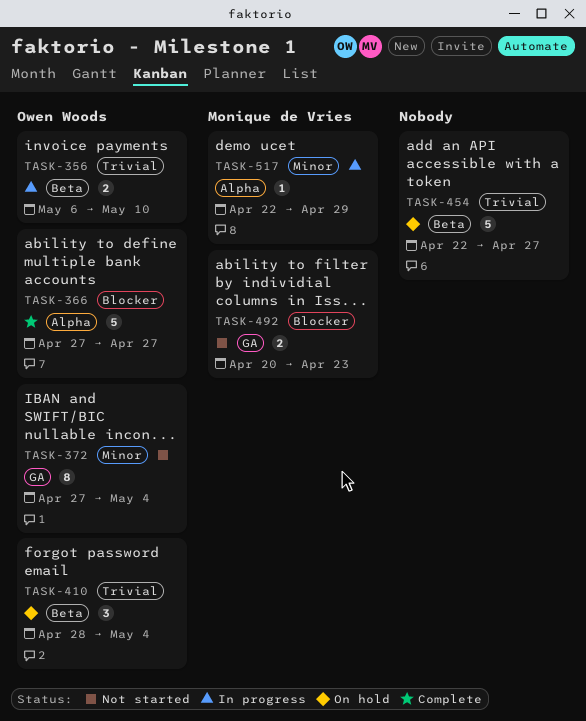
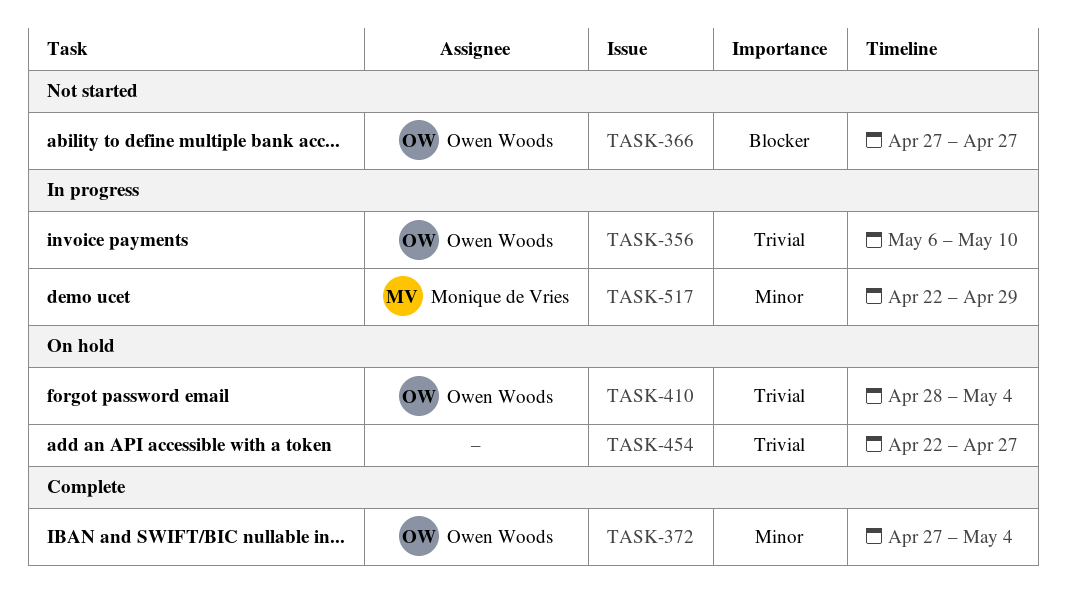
TASK-366, status: Complete -> Not started
TASK-372, status: Not started -> Complete
TASK-492: present -> none

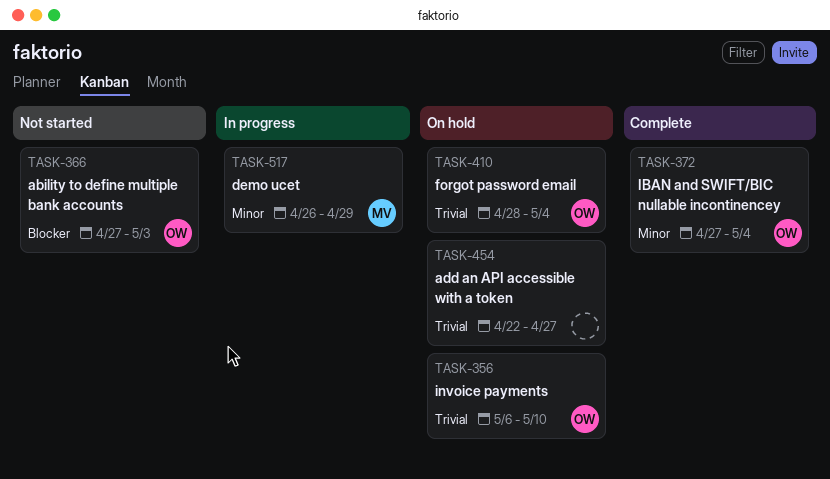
TASK-356, status: In progress -> On hold
TASK-366, due: Apr 27 -> May 3
TASK-517, start: Apr 22 -> Apr 26

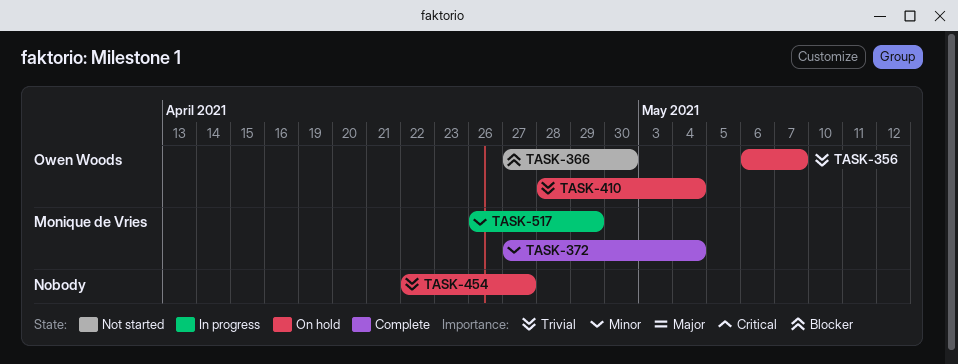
TASK-356, due: May 10 -> May 7
TASK-366, due: May 3 -> Apr 30
TASK-372, owner: Owen Woods -> Monique de Vries

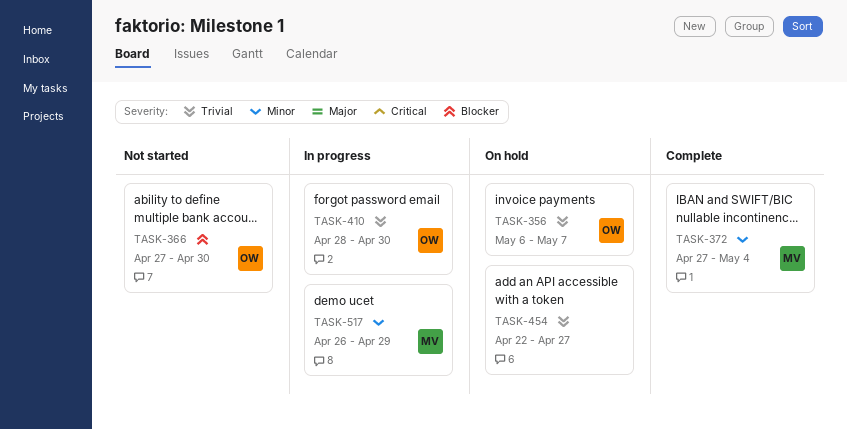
TASK-410, status: On hold -> In progress
TASK-410, due: May 4 -> Apr 30

